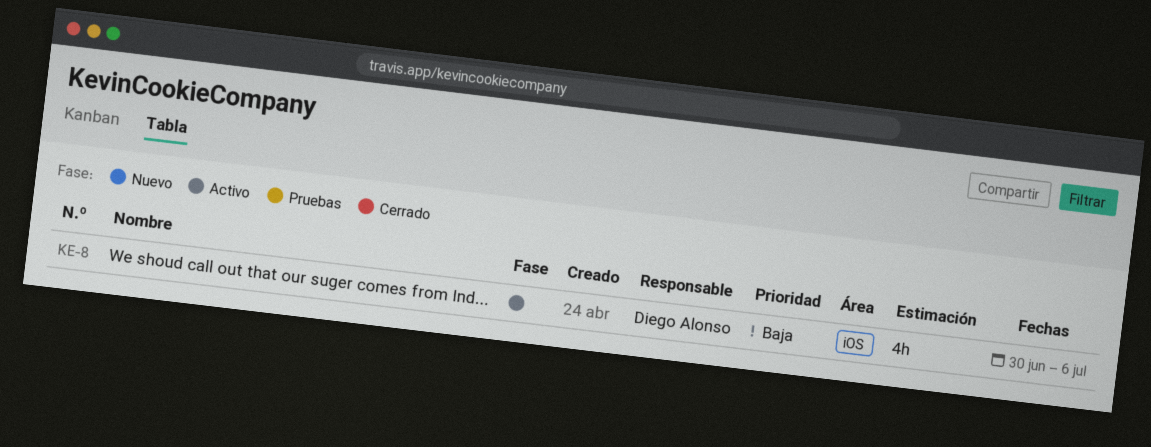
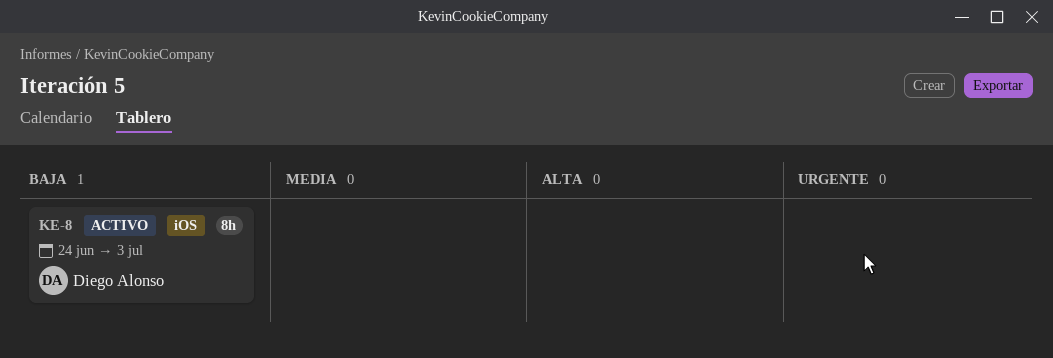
KE-8, estimate: 4h -> 8h
KE-8, start: Jun 30 -> Jun 24
KE-8, due: Jul 6 -> Jul 3

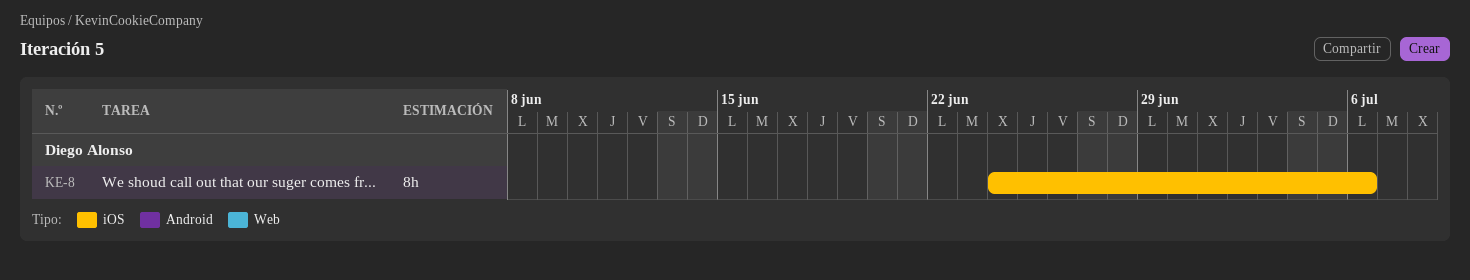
KE-8, due: Jul 3 -> Jul 6

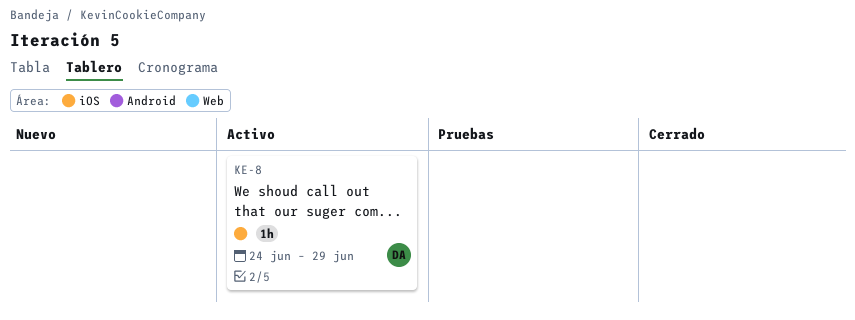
KE-8, estimate: 8h -> 1h
KE-8, due: Jul 6 -> Jun 29

